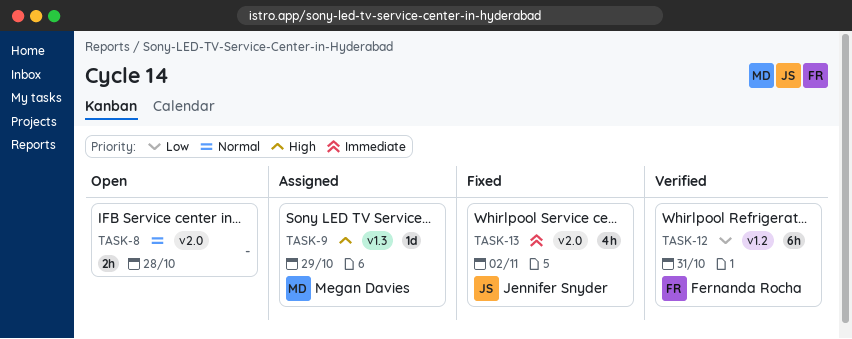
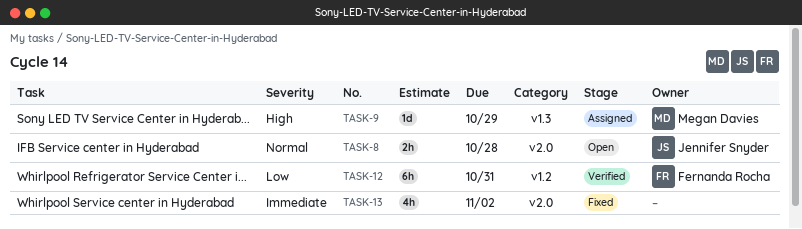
TASK-8, owner: none -> Jennifer Snyder
TASK-13, owner: Jennifer Snyder -> none

